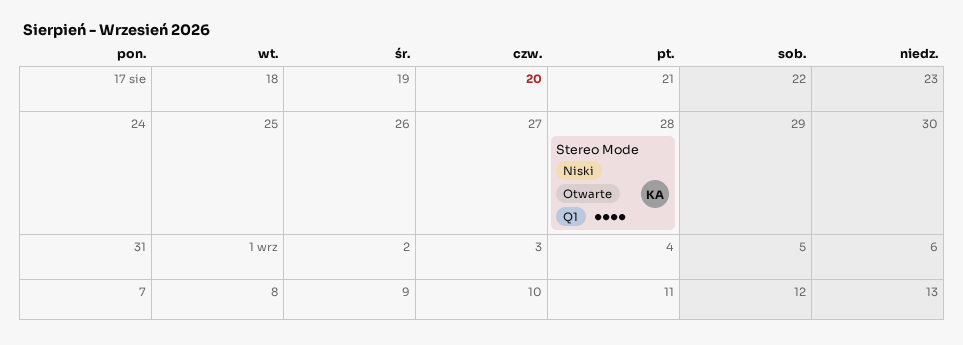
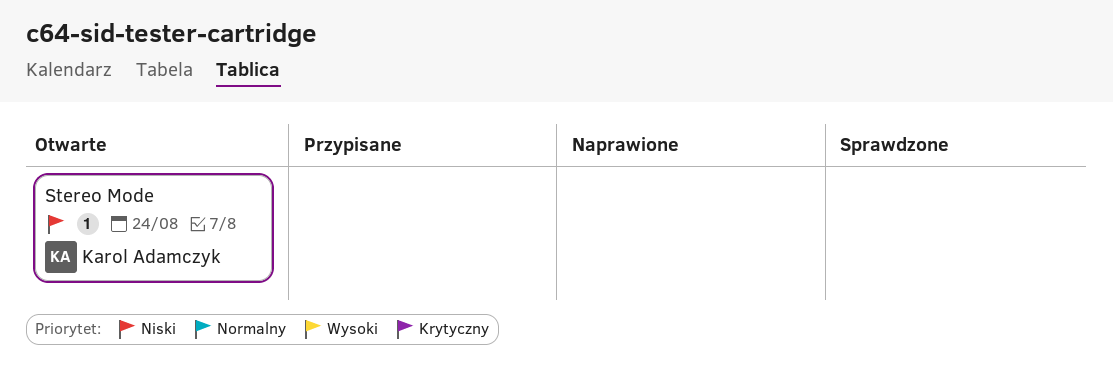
Stereo Mode, estimate: 4 -> 1
Stereo Mode, due: Aug 28 -> Aug 24

